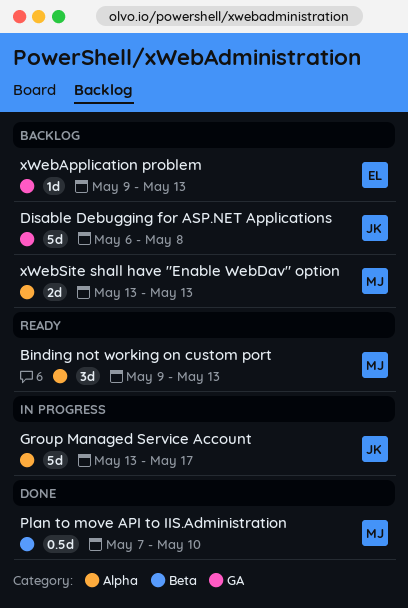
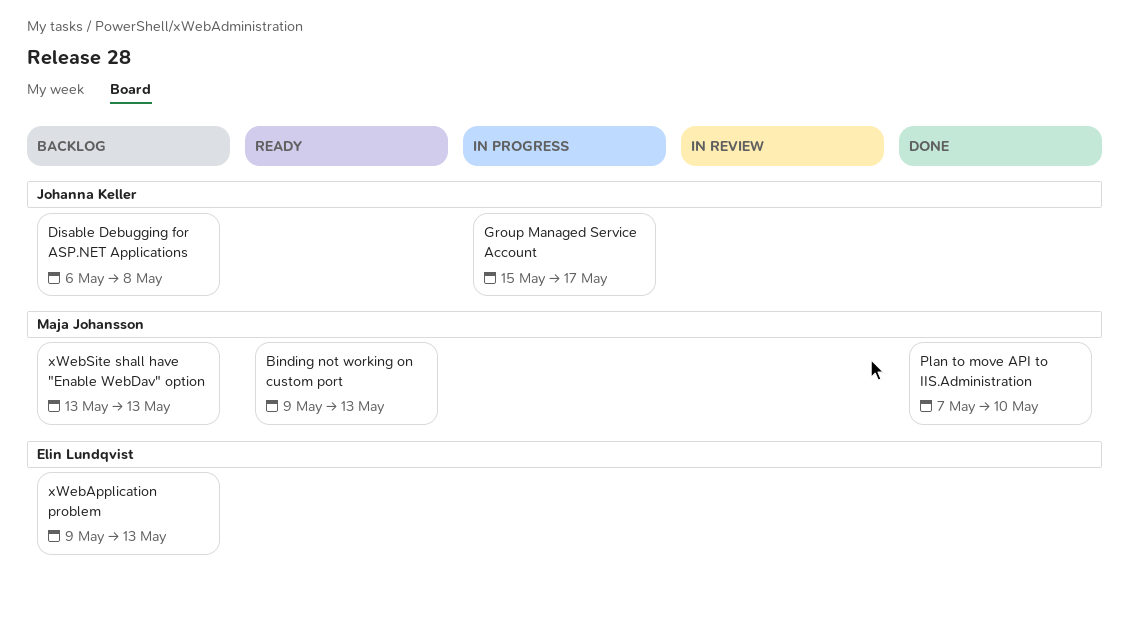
Group Managed Service Account, start: May 13 -> May 15

